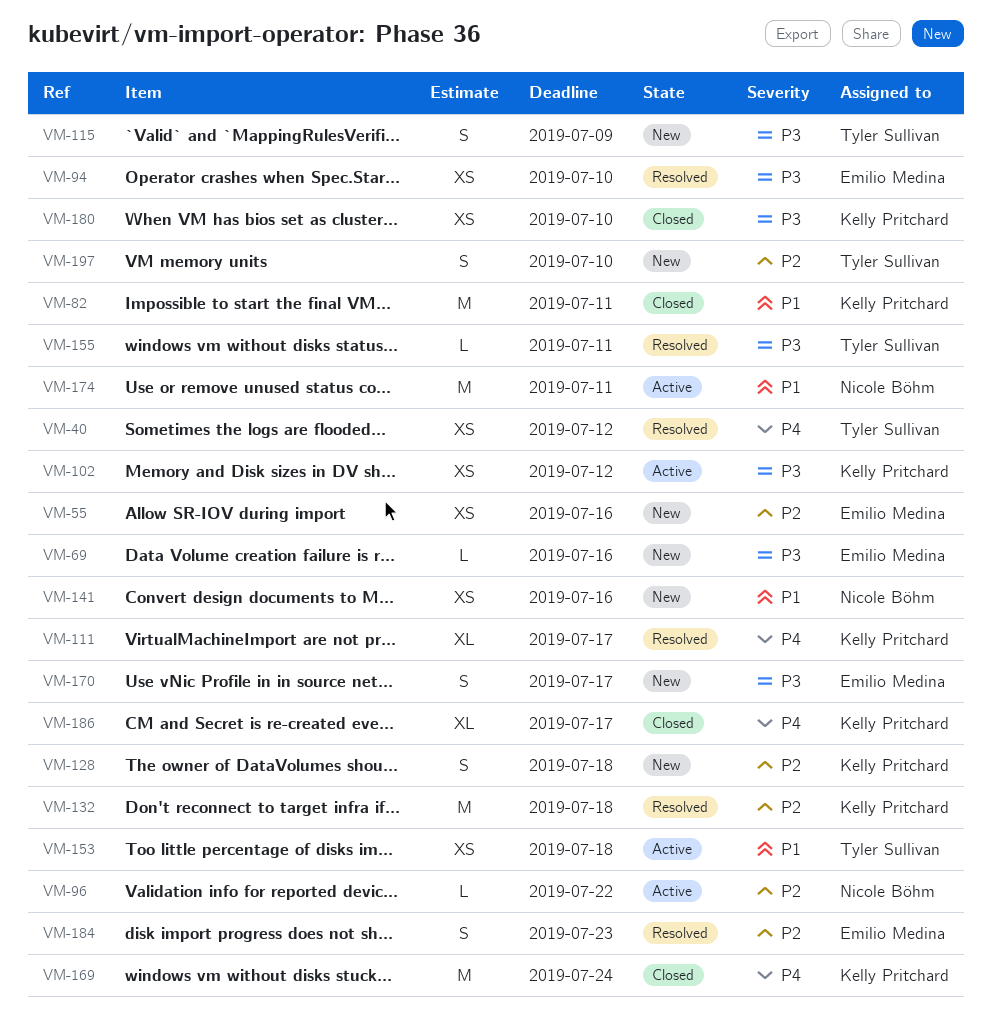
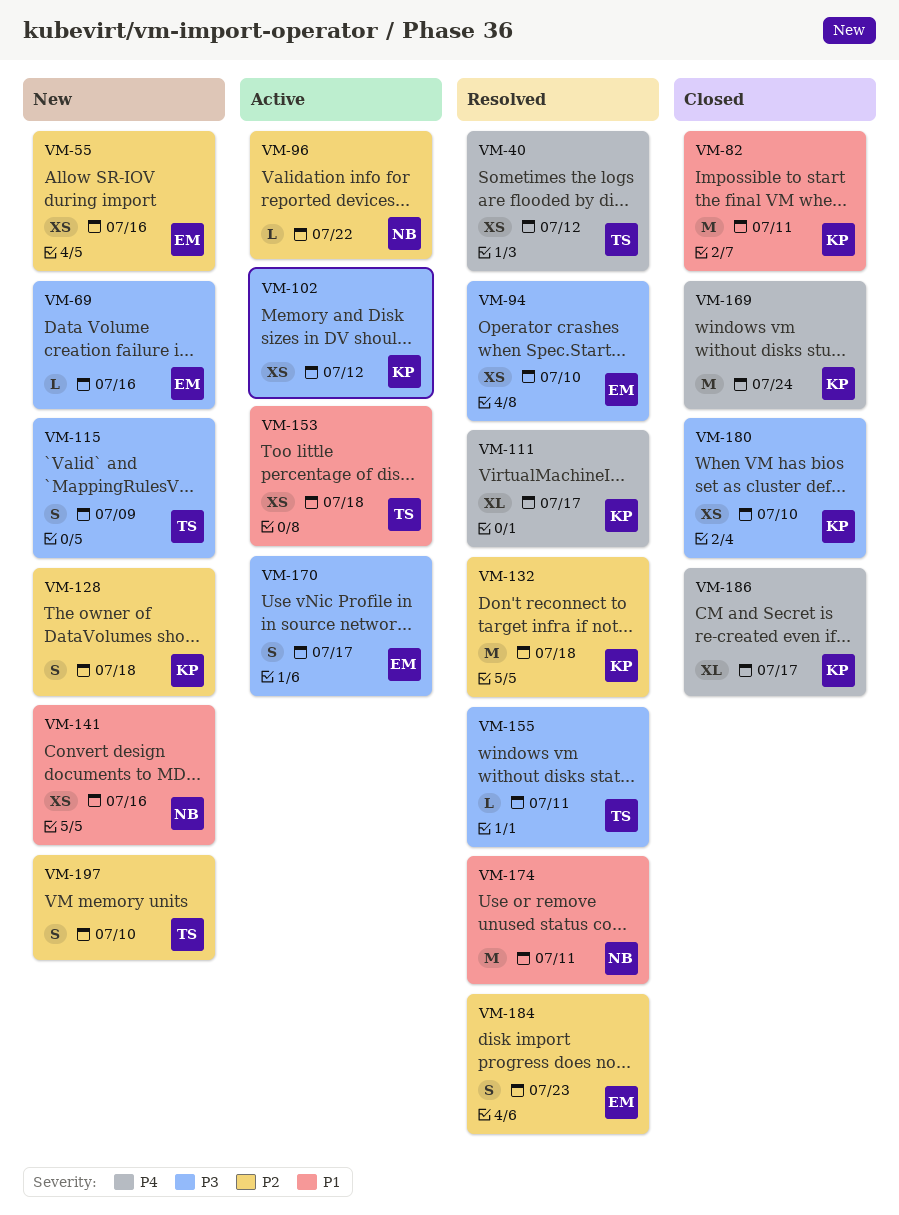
VM-170, status: New -> Active
VM-174, status: Active -> Resolved

